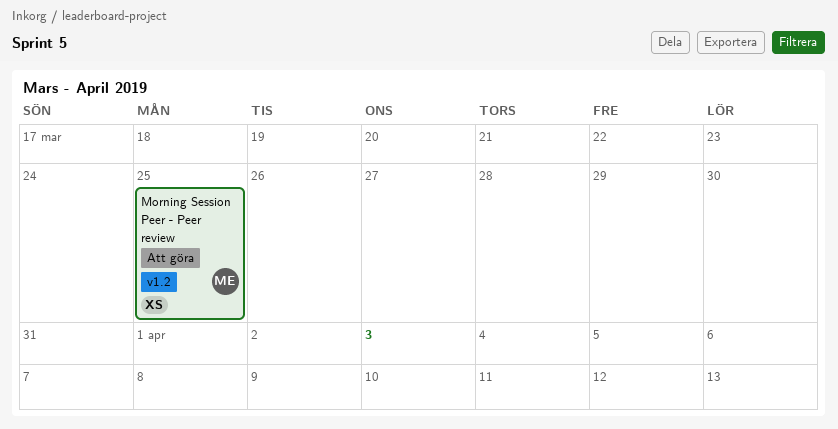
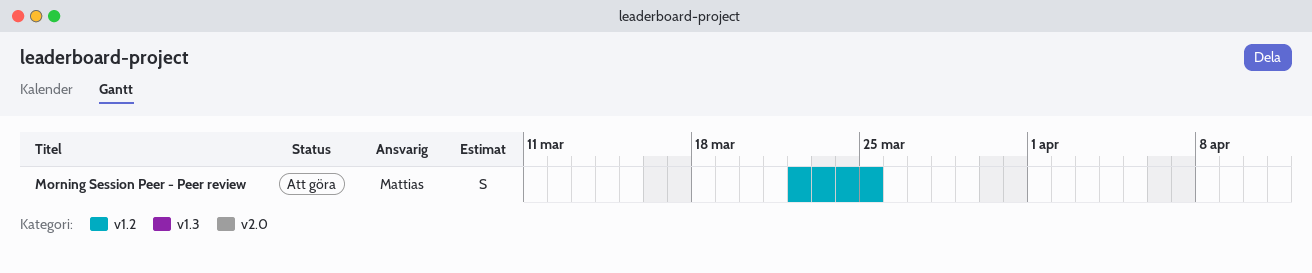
Morning Session Peer - Peer review, estimate: XS -> S

